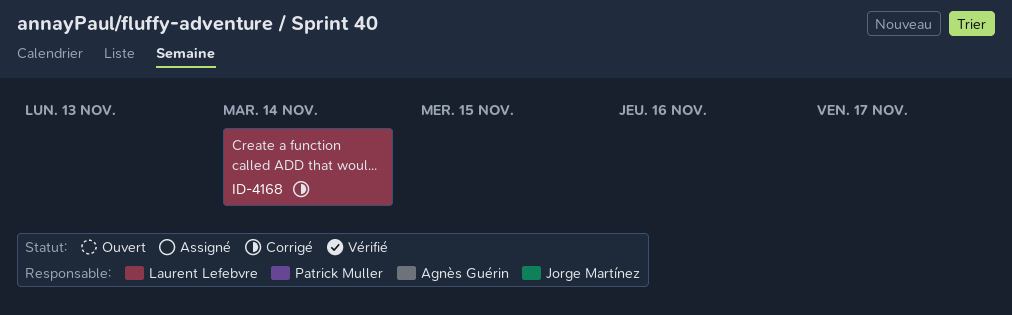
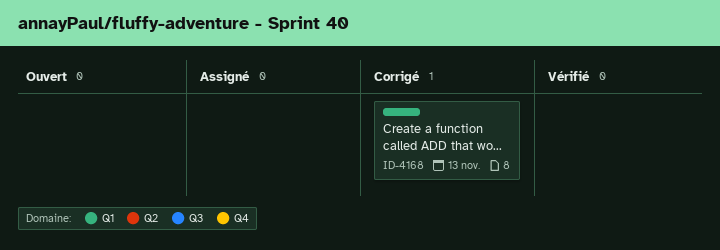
ID-4168, due: Nov 14 -> Nov 13

